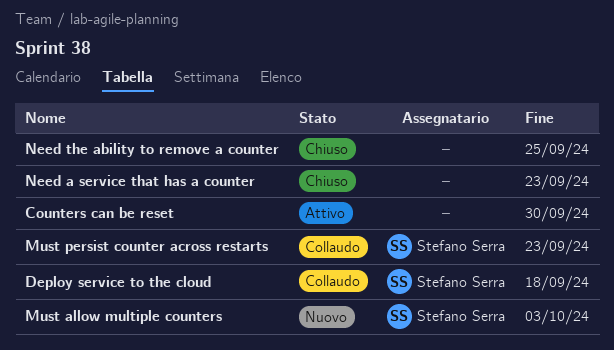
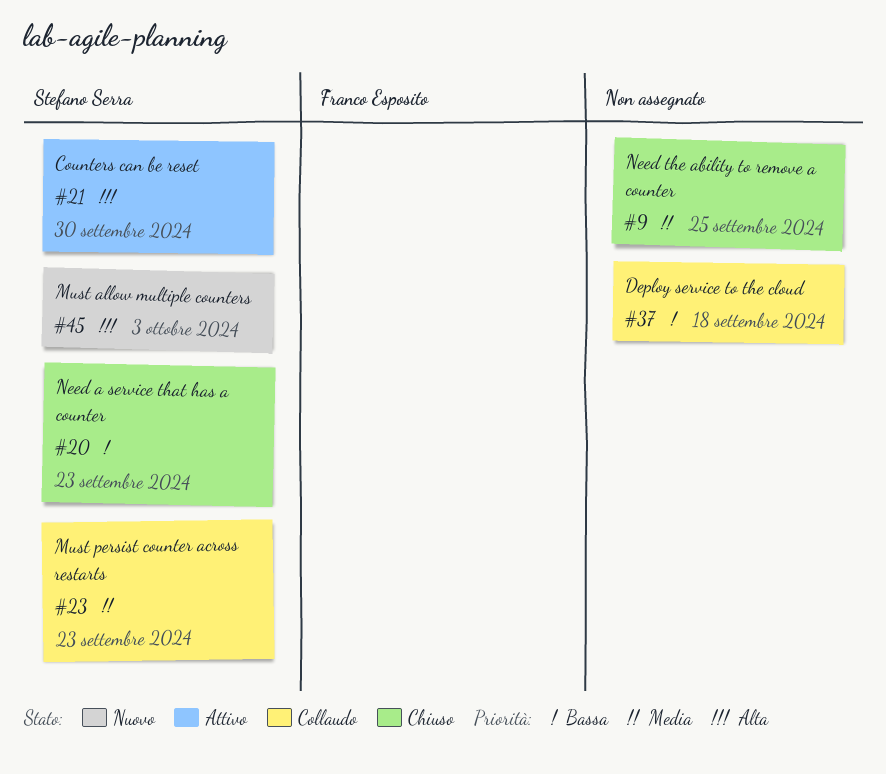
Counters can be reset, owner: none -> Stefano Serra
Deploy service to the cloud, owner: Stefano Serra -> none
Need a service that has a counter, owner: none -> Stefano Serra

